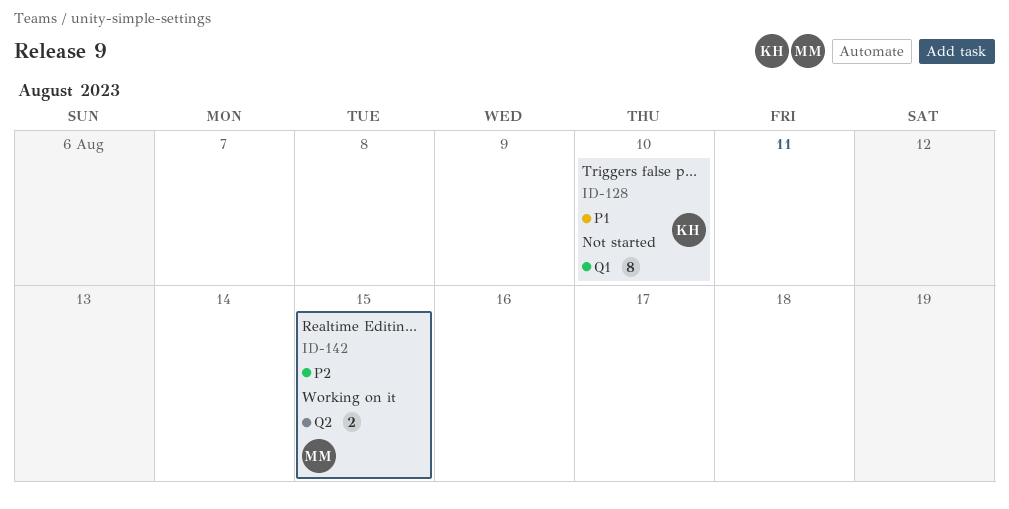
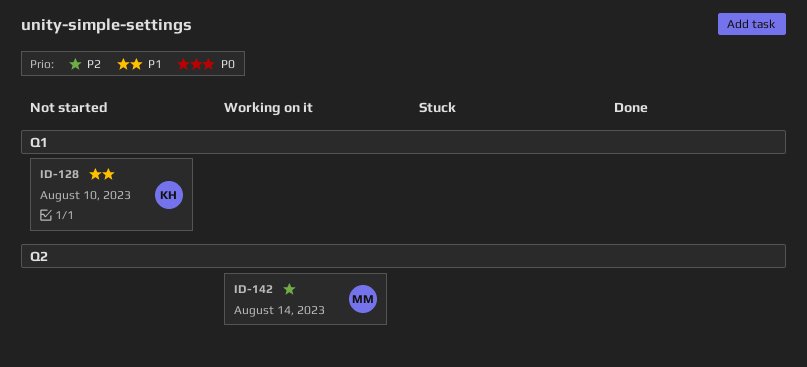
ID-142, due: Aug 15 -> Aug 14

